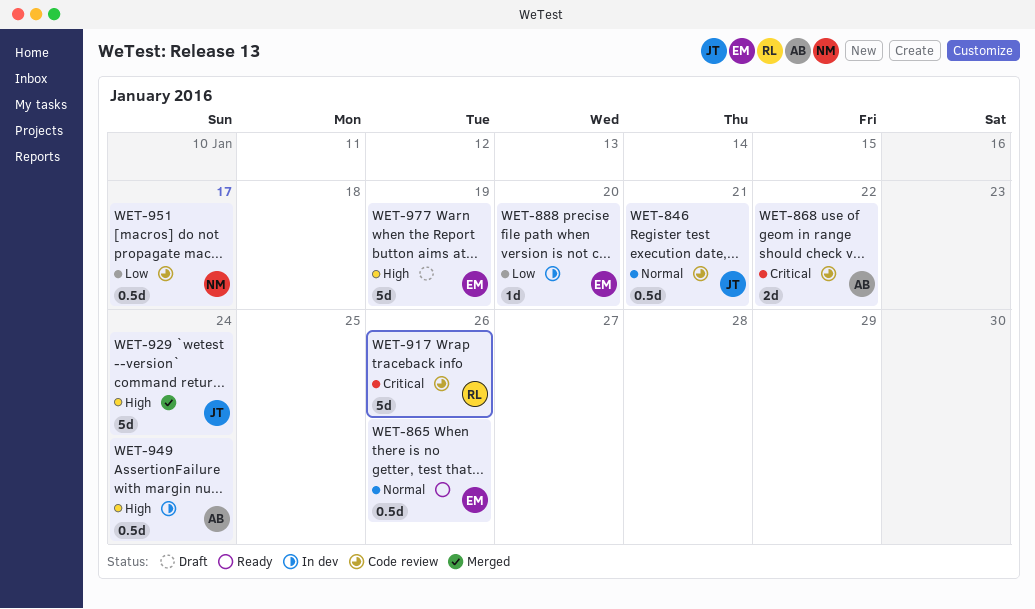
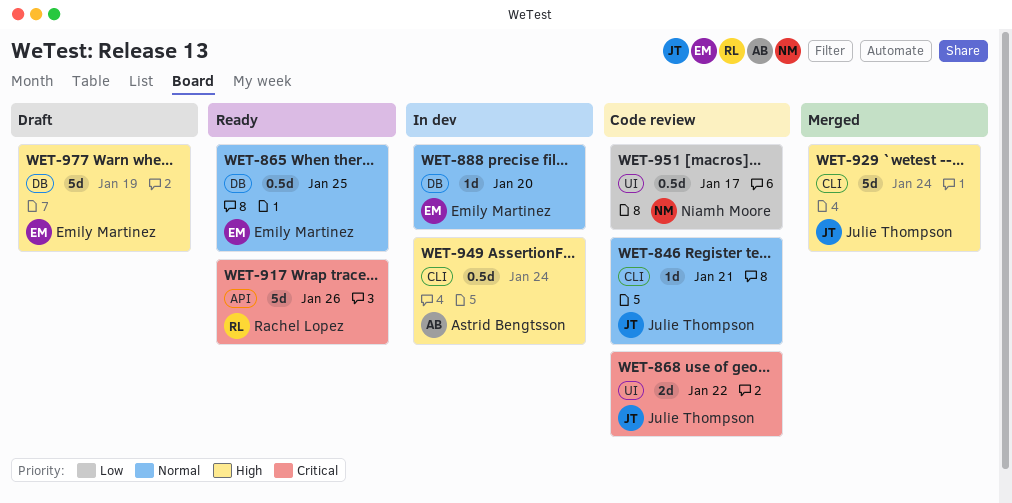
WET-846, estimate: 0.5d -> 1d
WET-865, due: Jan 26 -> Jan 25
WET-868, owner: Astrid Bengtsson -> Julie Thompson
WET-888, priority: Low -> Normal
WET-917, status: Code review -> Ready

